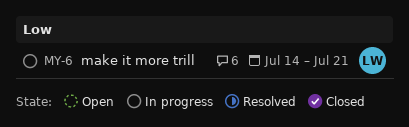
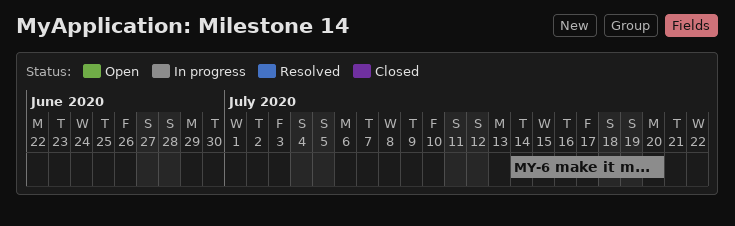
MY-6, due: Jul 21 -> Jul 20

